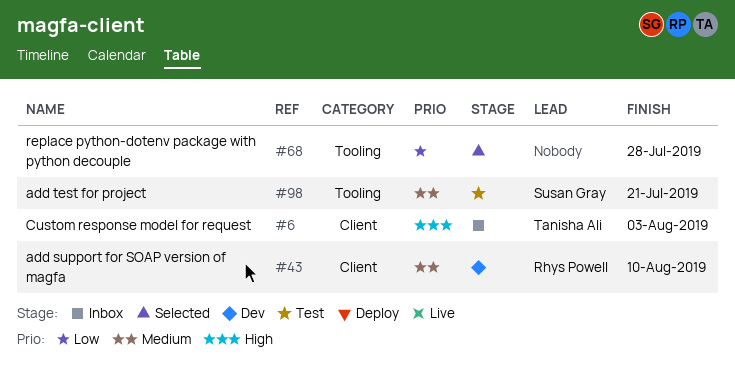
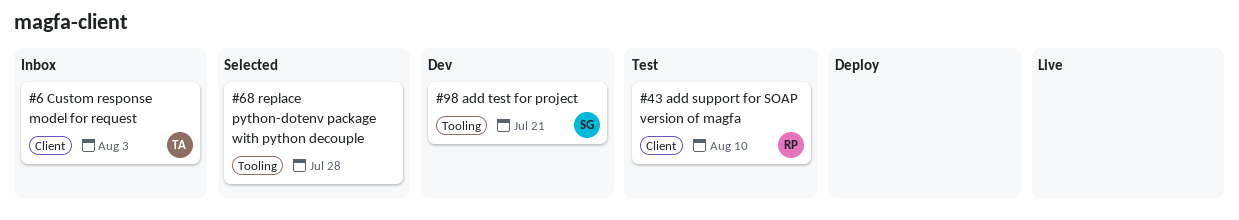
#43, status: Dev -> Test
#98, status: Test -> Dev

